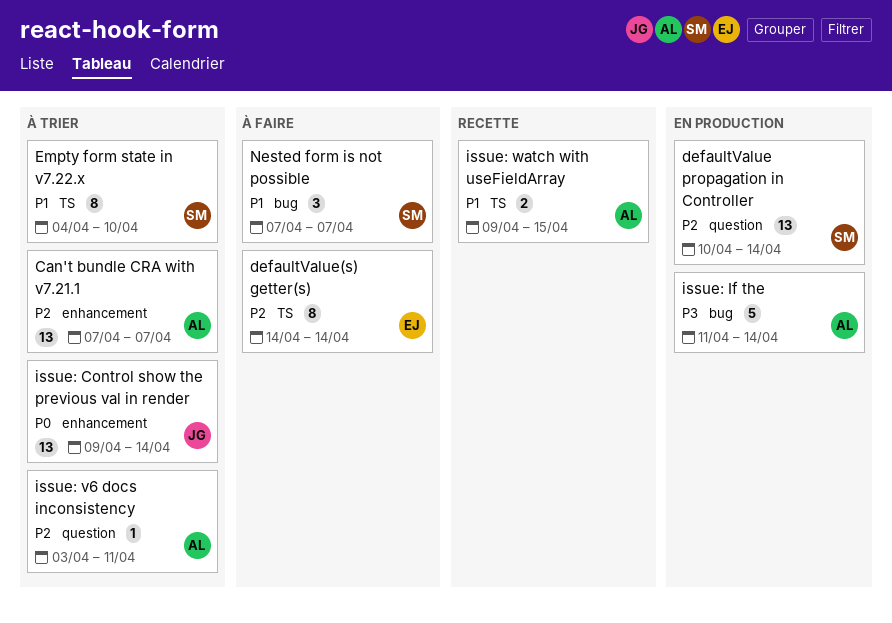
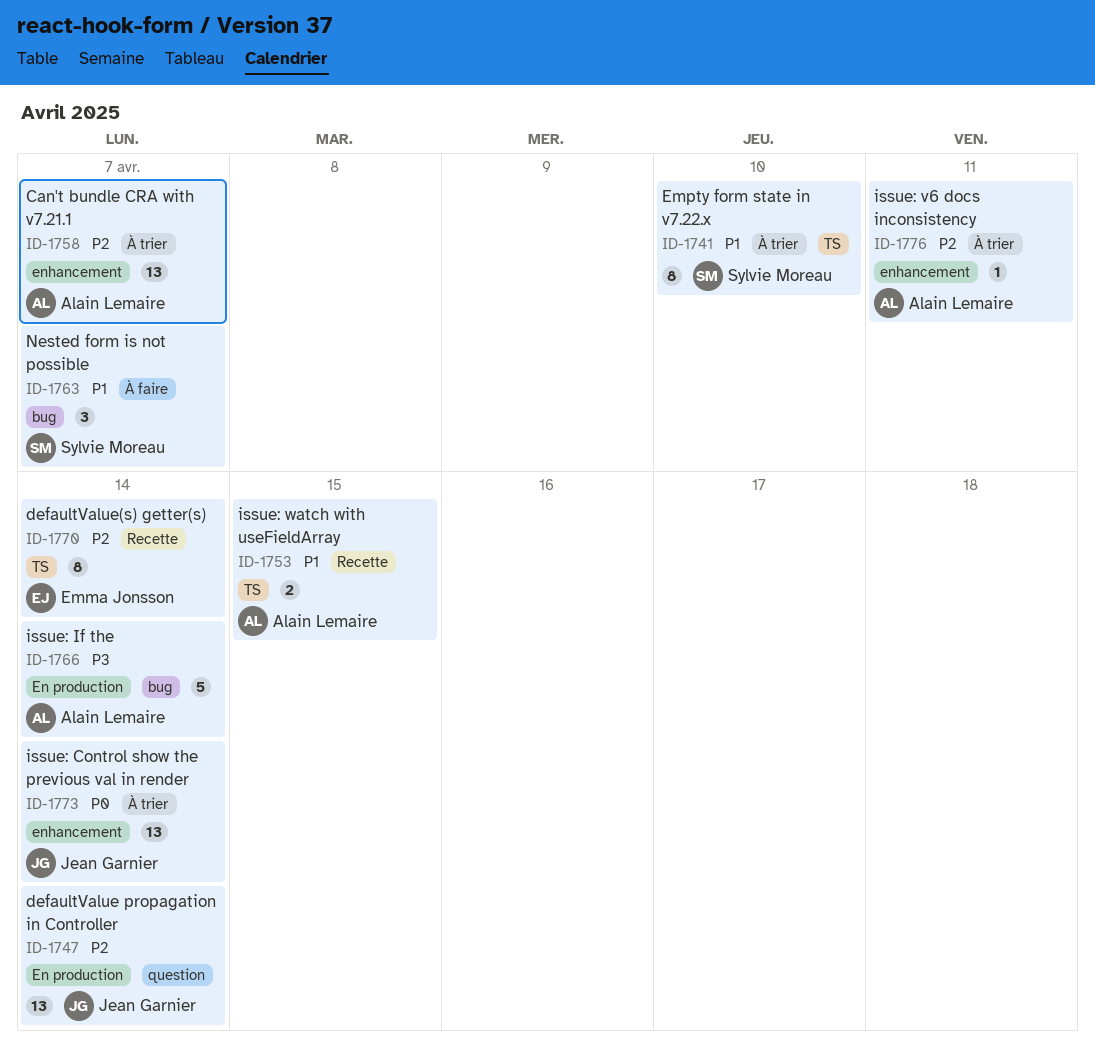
defaultValue propagation in Controller, owner: Sylvie Moreau -> Jean Garnier
defaultValue(s) getter(s), status: À faire -> Recette
issue: v6 docs inconsistency, label: question -> enhancement

